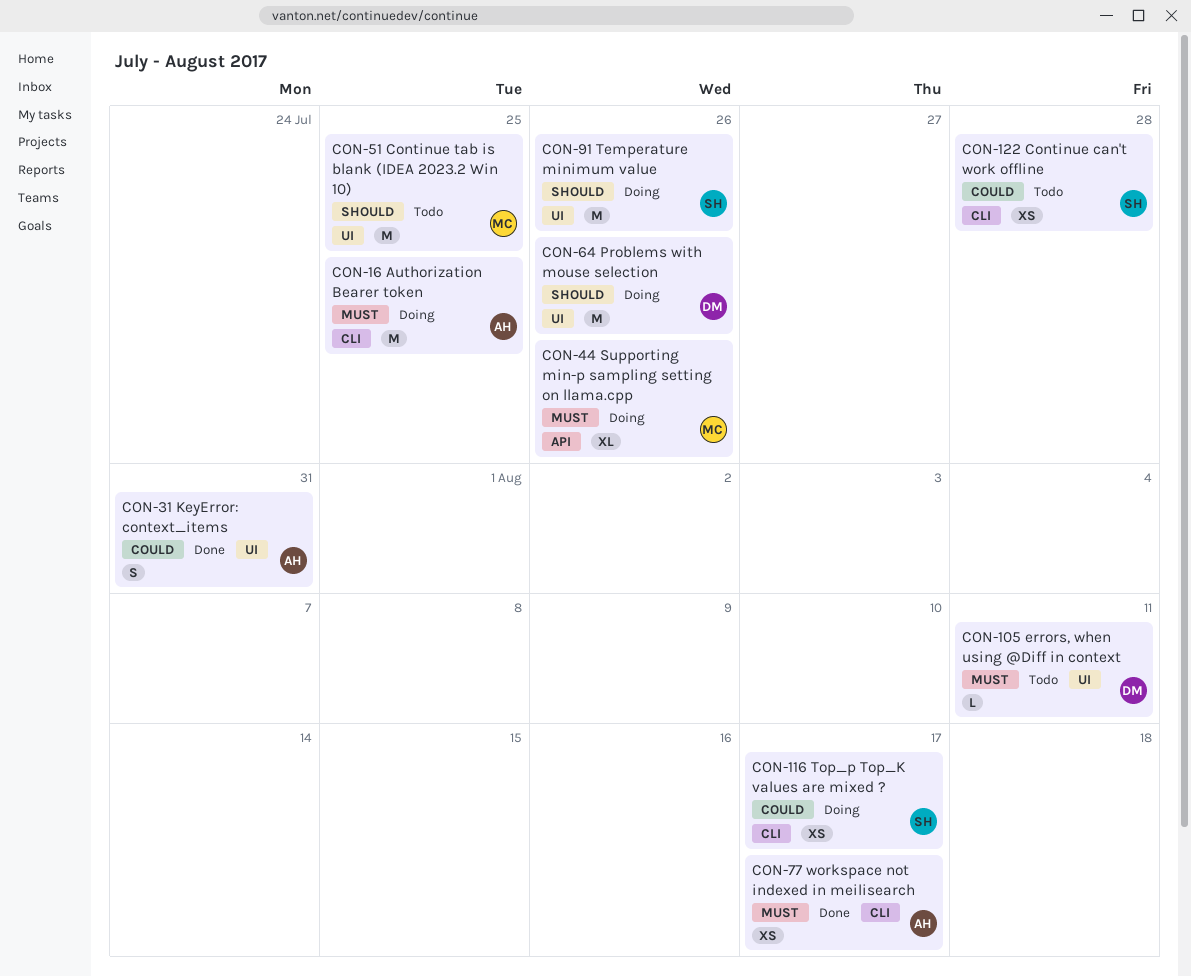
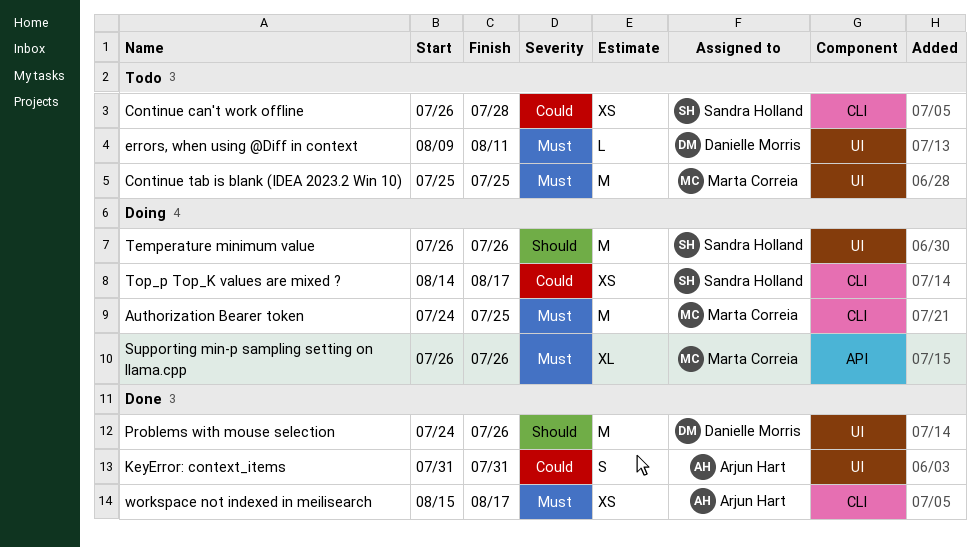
Authorization Bearer token, owner: Arjun Hart -> Marta Correia
Continue tab is blank (IDEA 2023.2 Win 10), priority: Should -> Must
Problems with mouse selection, status: Doing -> Done

